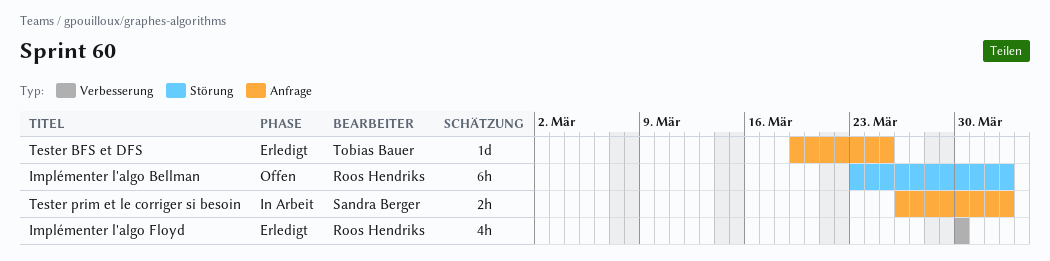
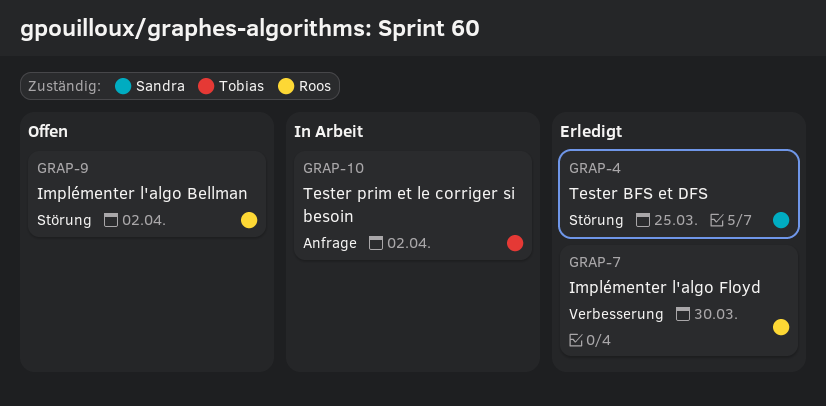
Tester BFS et DFS, owner: Tobias Bauer -> Sandra Berger
Tester BFS et DFS, label: Anfrage -> Störung
Tester prim et le corriger si besoin, owner: Sandra Berger -> Tobias Bauer

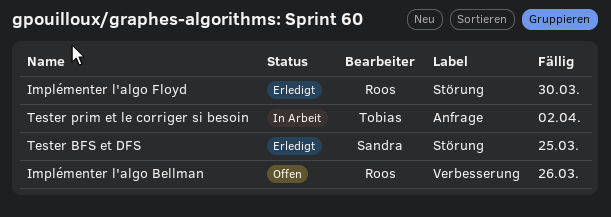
Implémenter l'algo Bellman, label: Störung -> Verbesserung
Implémenter l'algo Bellman, due: Apr 2 -> Mar 26
Implémenter l'algo Floyd, label: Verbesserung -> Störung

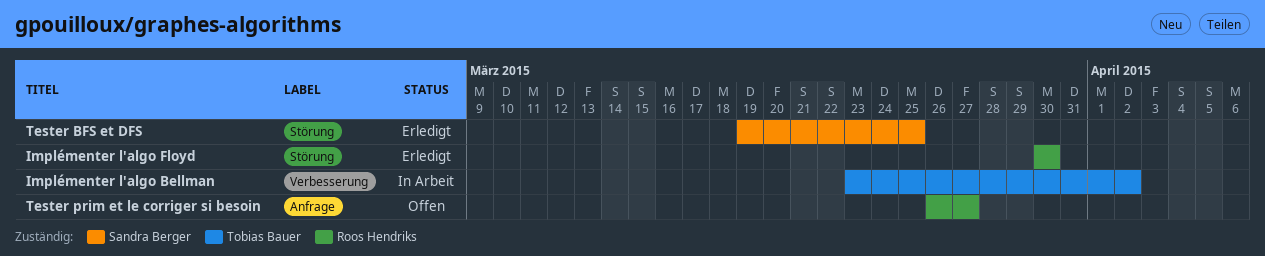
Implémenter l'algo Bellman, status: Offen -> In Arbeit
Implémenter l'algo Bellman, owner: Roos Hendriks -> Tobias Bauer
Implémenter l'algo Bellman, due: Mar 26 -> Apr 2
Tester prim et le corriger si besoin, status: In Arbeit -> Offen
Tester prim et le corriger si besoin, owner: Tobias Bauer -> Roos Hendriks
Tester prim et le corriger si besoin, due: Apr 2 -> Mar 27

